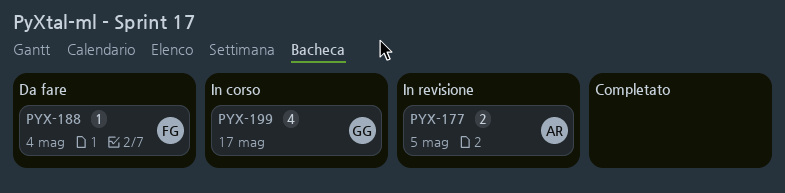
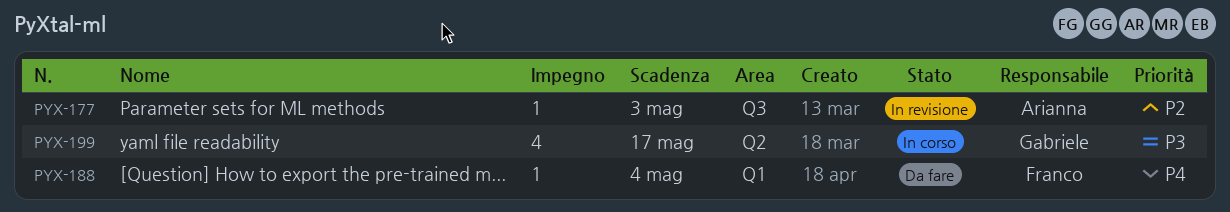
PYX-177, estimate: 2 -> 1
PYX-177, due: May 5 -> May 3

